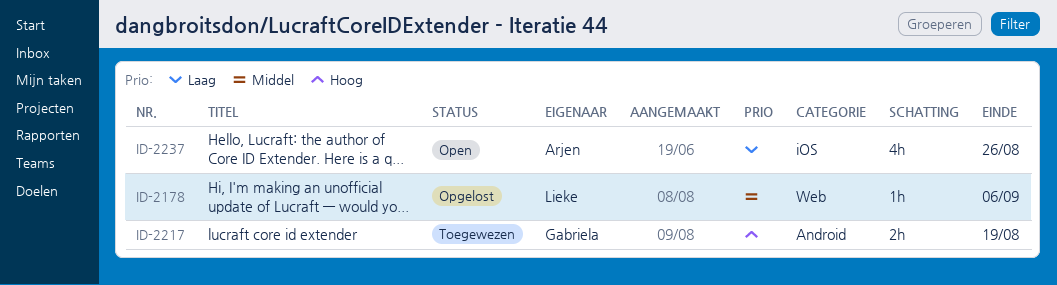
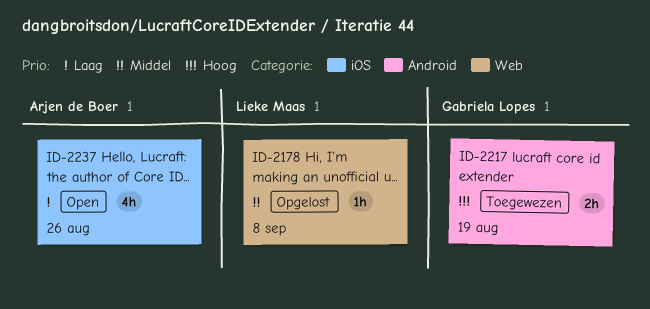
ID-2178, due: Sep 6 -> Sep 8

